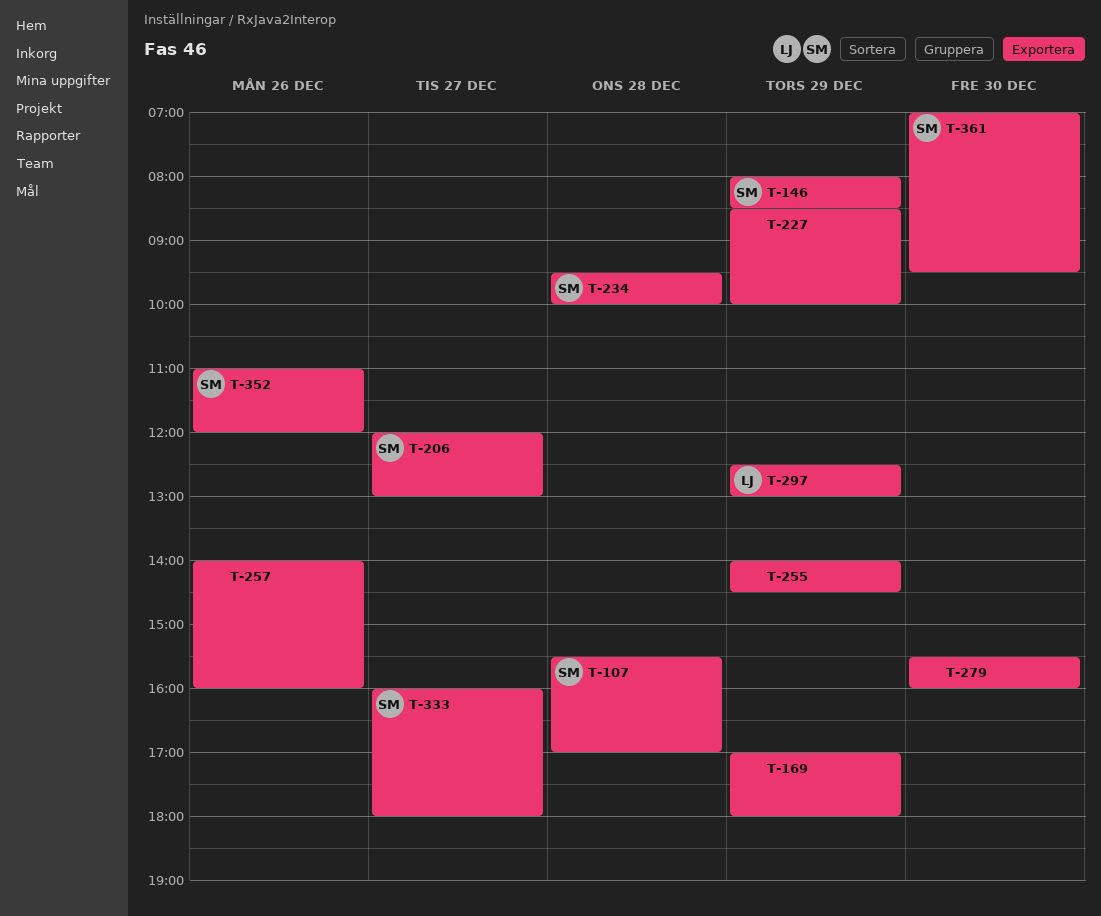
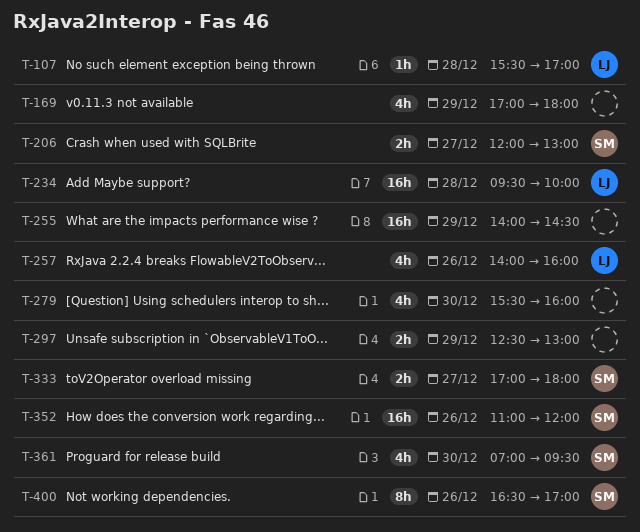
T-107, owner: SM -> LJ
T-146: present -> none
T-227: present -> none
T-234, owner: SM -> LJ
T-257, owner: none -> LJ
T-297, owner: LJ -> none
T-333, begins: 16:00 -> 17:00
T-400: none -> present

